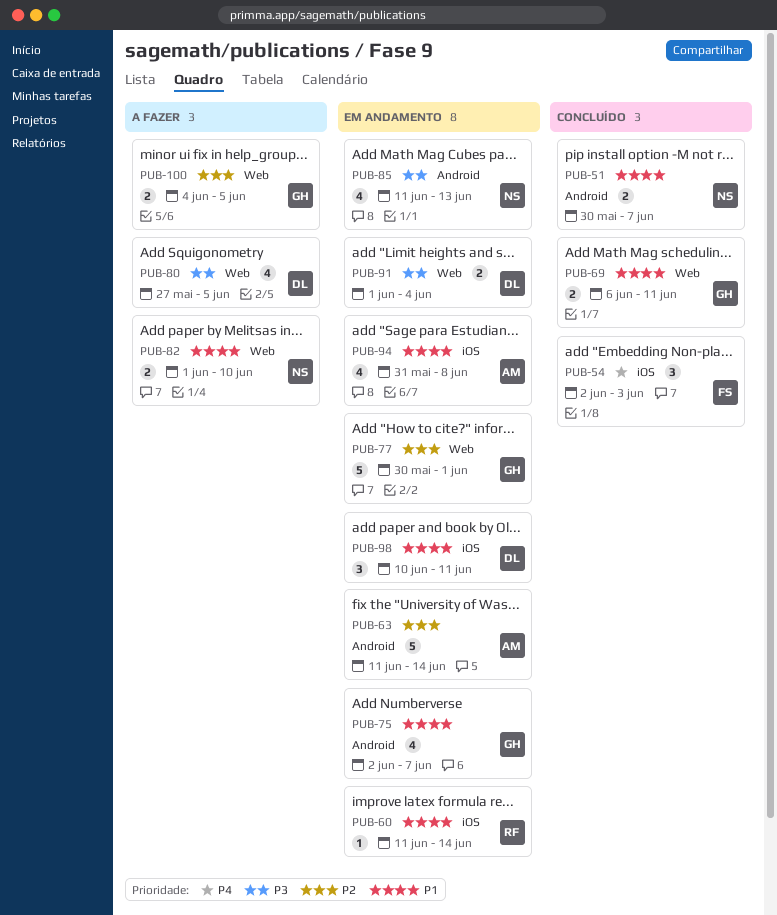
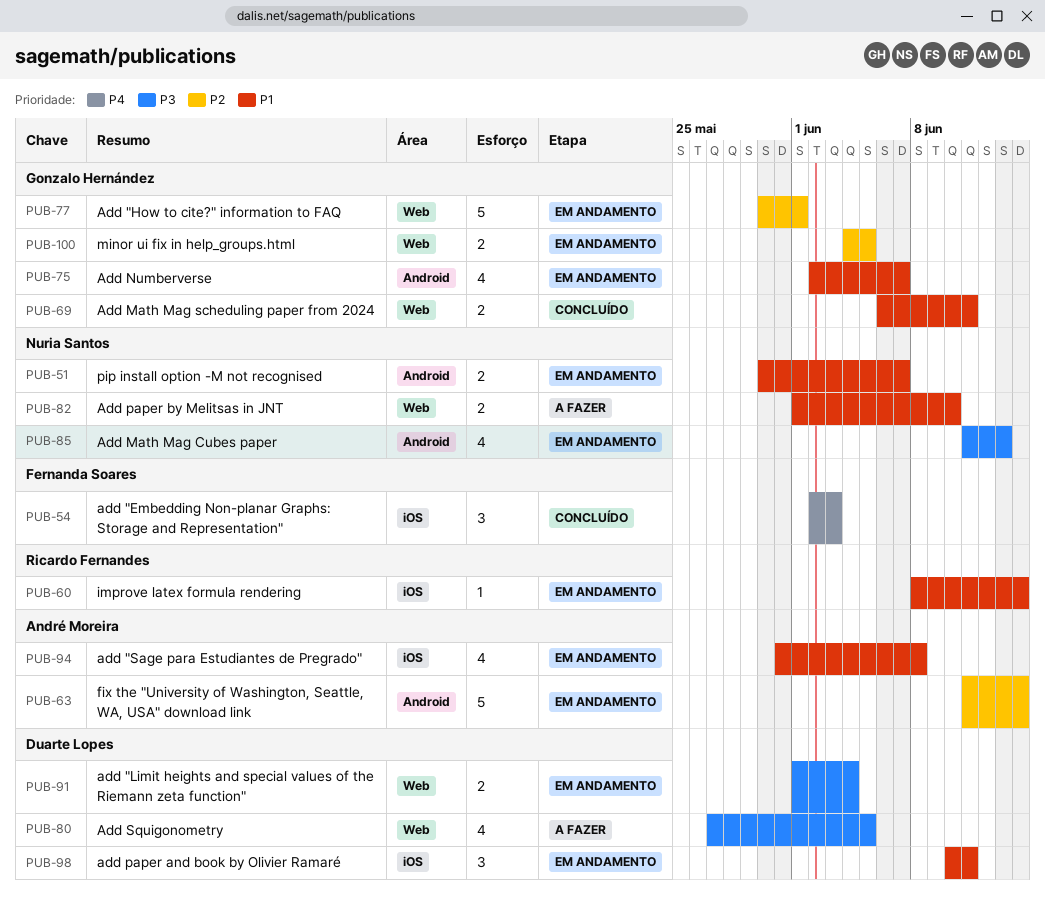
PUB-51, status: Concluído -> Em andamento
PUB-60, start: Jun 11 -> Jun 8
PUB-100, status: A fazer -> Em andamento

